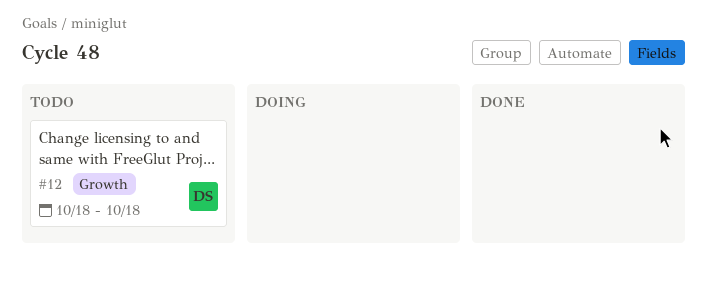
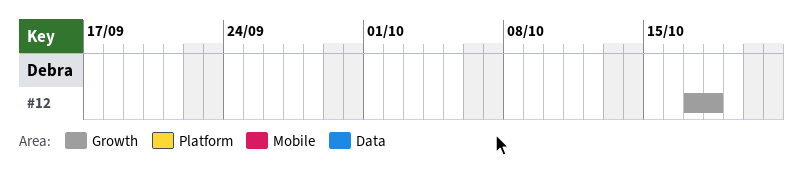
#12, start: Oct 18 -> Oct 17

